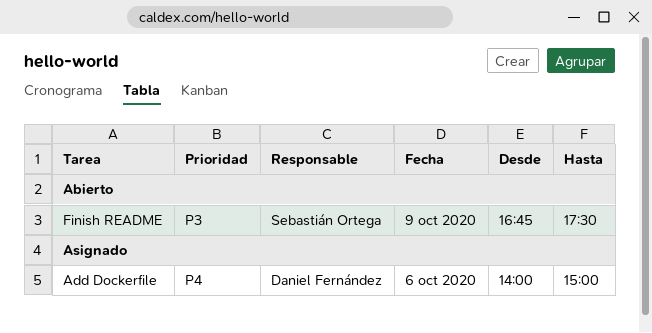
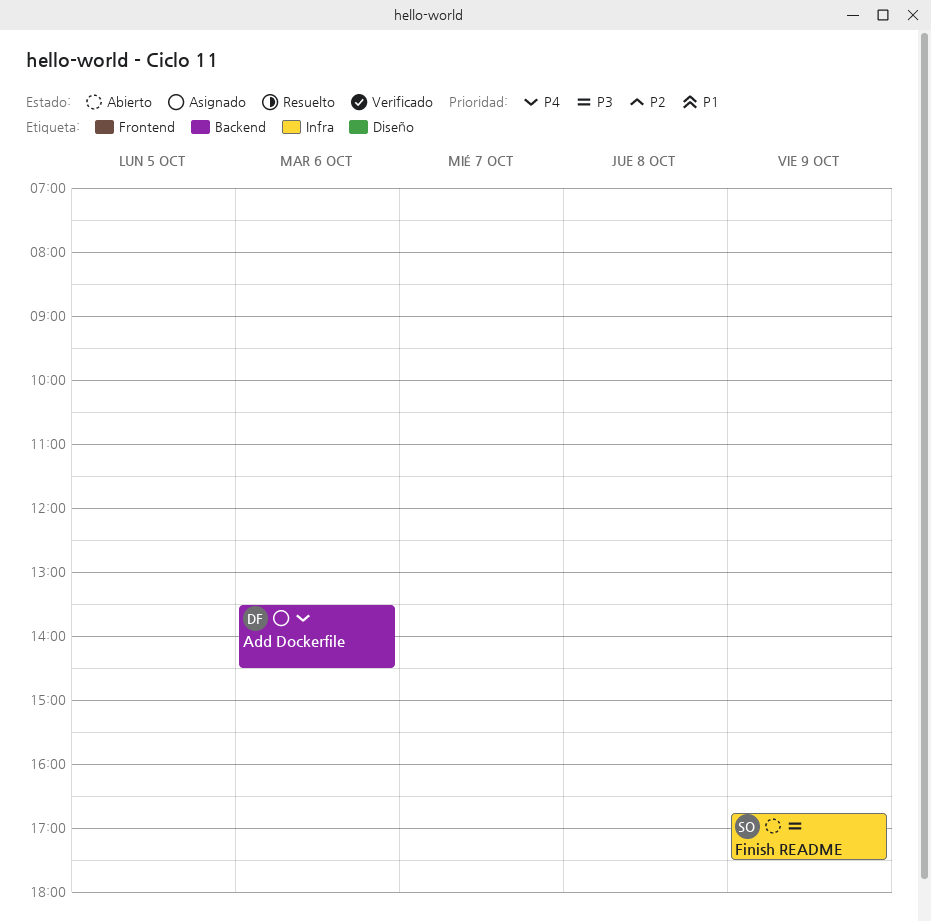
Add Dockerfile, begins: 14:00 -> 13:30
Add Dockerfile, ends: 15:00 -> 14:30

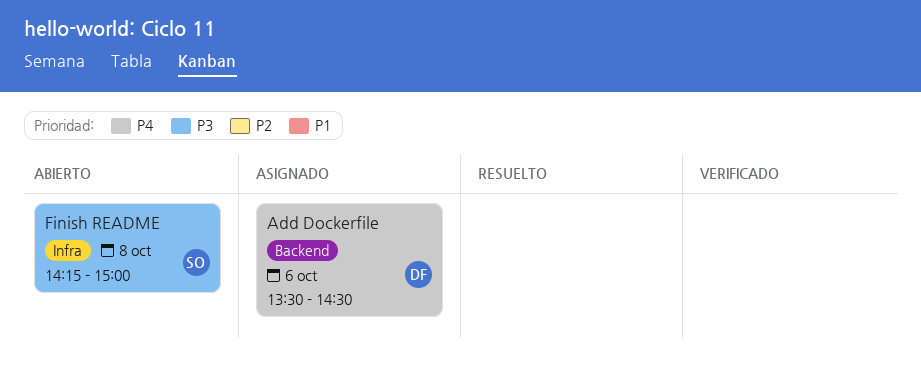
Finish README, day: Oct 9 -> Oct 8
Finish README, begins: 16:45 -> 14:15
Finish README, ends: 17:30 -> 15:00

